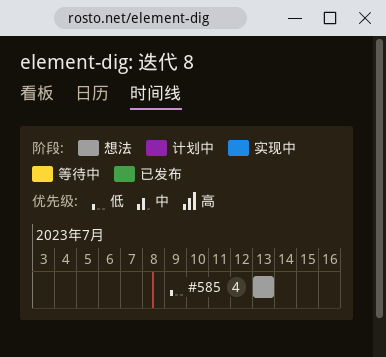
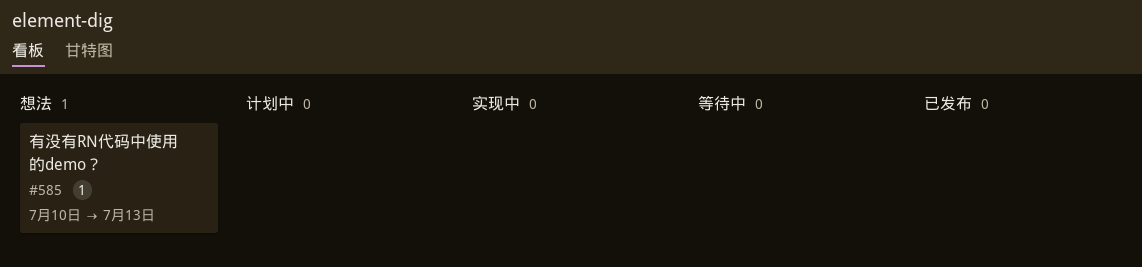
#585, estimate: 4 -> 1
#585, start: Jul 13 -> Jul 10

